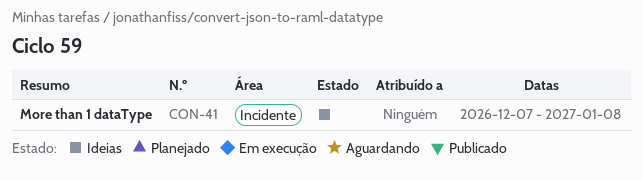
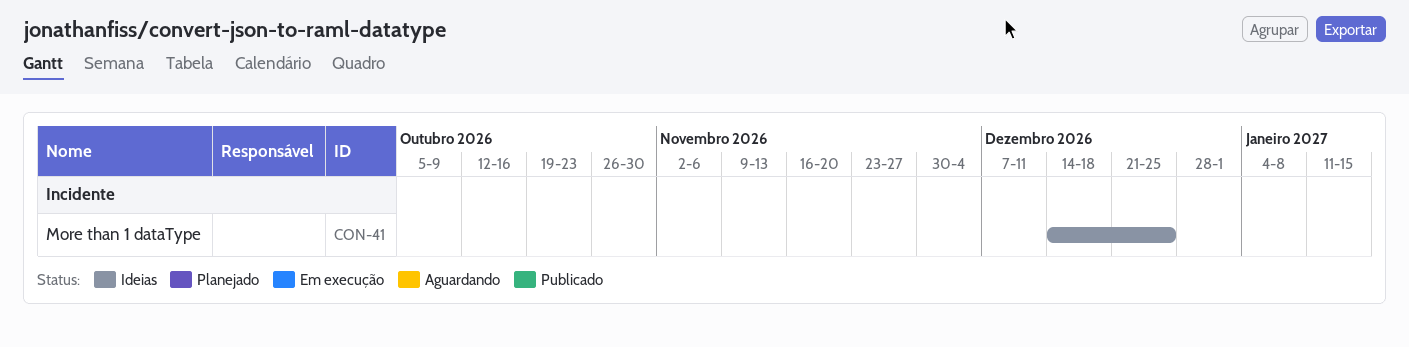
CON-41, start: Dec 7 -> Dec 14
CON-41, due: Jan 8 -> Dec 25

